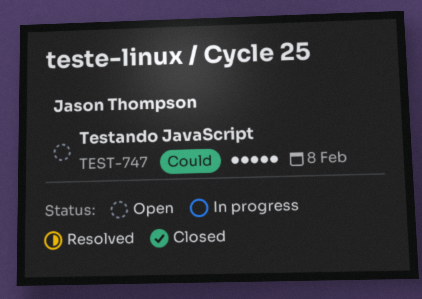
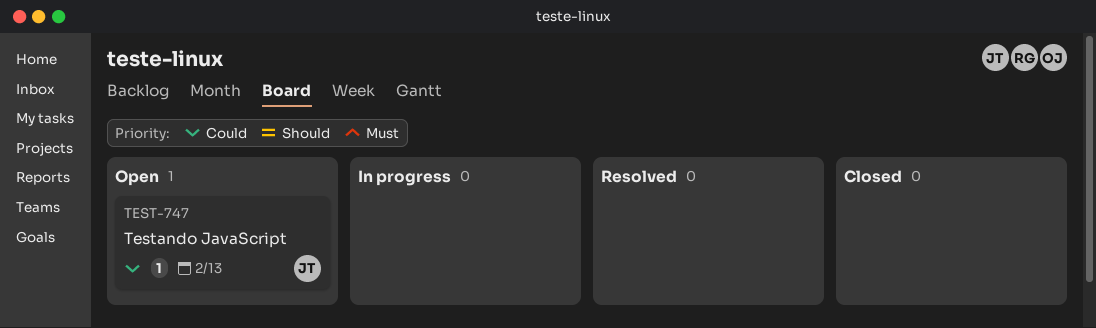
TEST-747, estimate: 5 -> 1
TEST-747, due: Feb 8 -> Feb 13

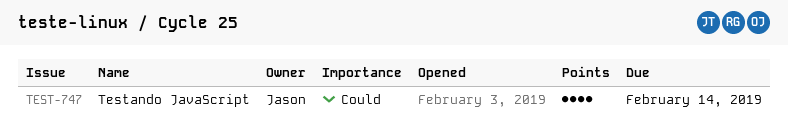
TEST-747, estimate: 1 -> 4
TEST-747, due: Feb 13 -> Feb 14

